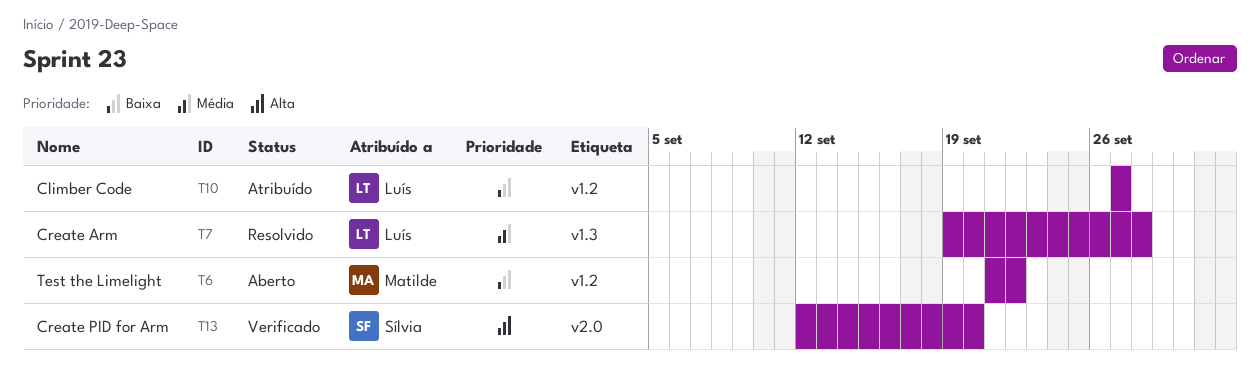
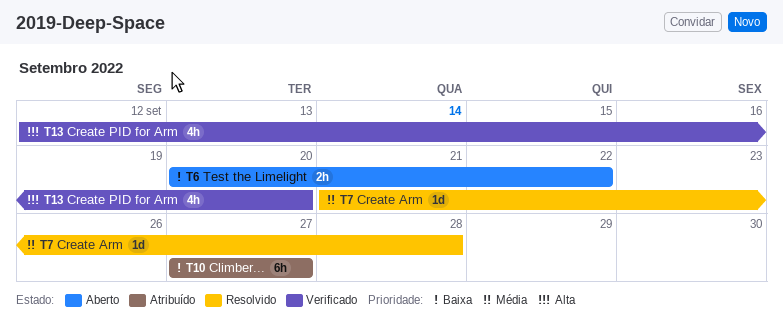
T6, start: Sep 21 -> Sep 20
T7, start: Sep 19 -> Sep 21

